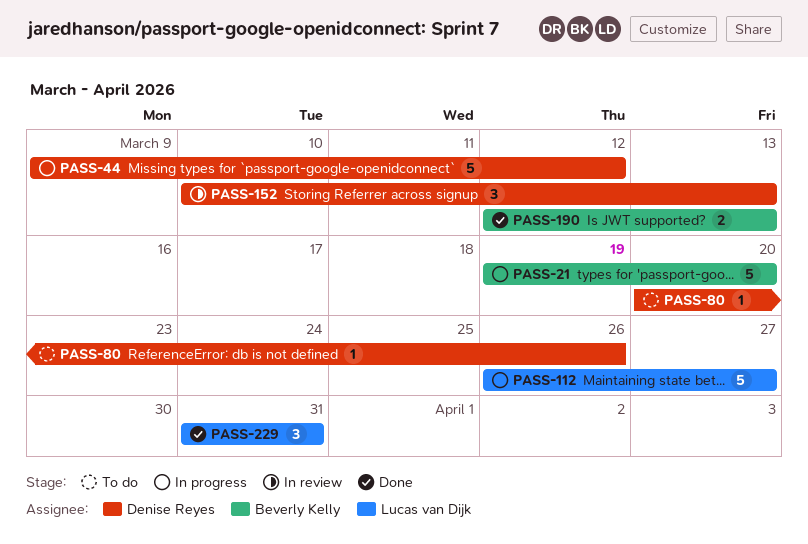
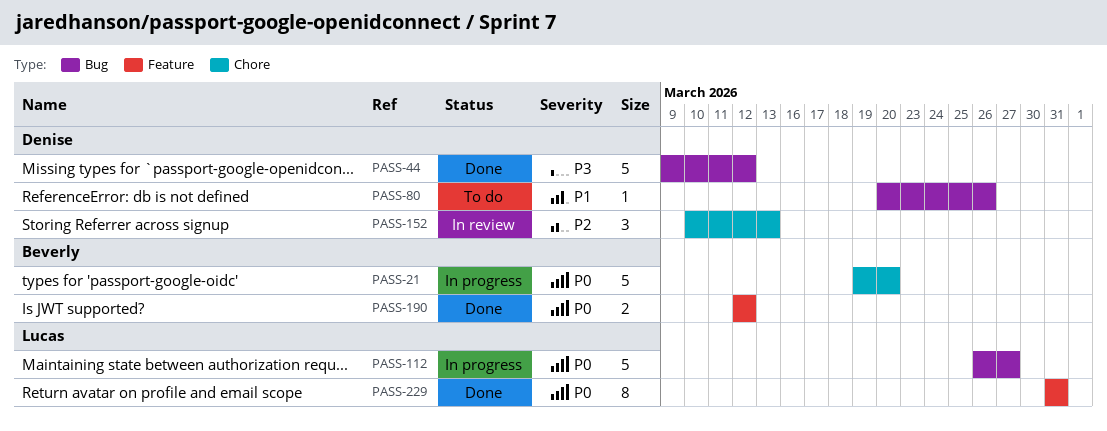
PASS-44, status: In progress -> Done
PASS-190, due: Mar 13 -> Mar 12
PASS-229, estimate: 3 -> 8

